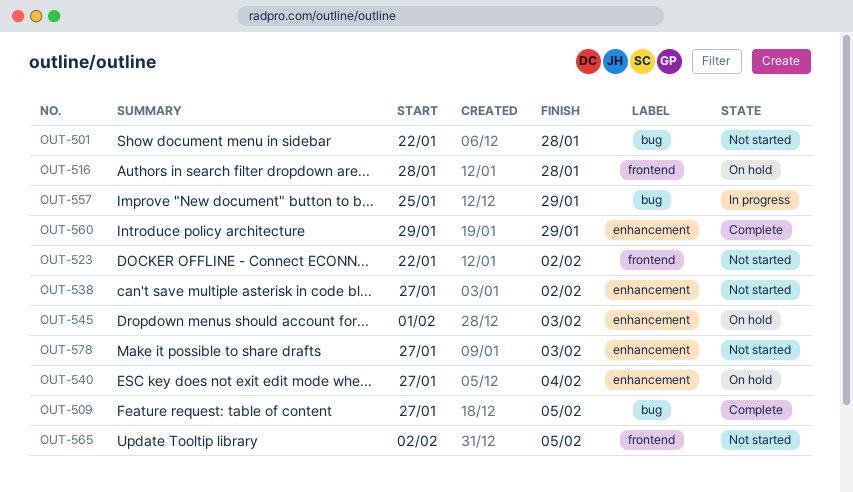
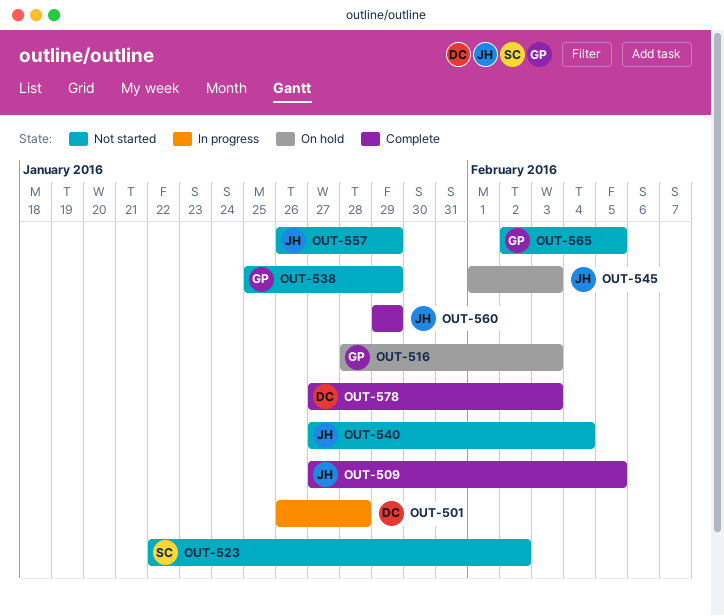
OUT-501, status: Not started -> In progress
OUT-501, start: Jan 22 -> Jan 26
OUT-516, due: Jan 28 -> Feb 3
OUT-538, start: Jan 27 -> Jan 25
OUT-538, due: Feb 2 -> Jan 29
OUT-540, status: On hold -> Not started
OUT-557, status: In progress -> Not started
OUT-557, start: Jan 25 -> Jan 26
OUT-578, status: Not started -> Complete

